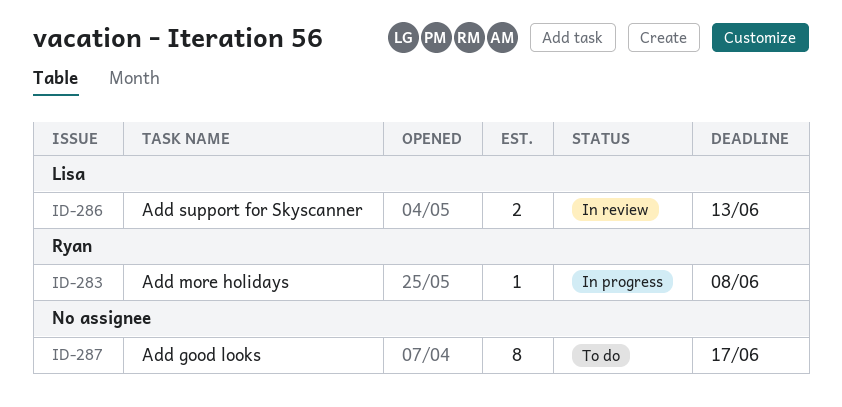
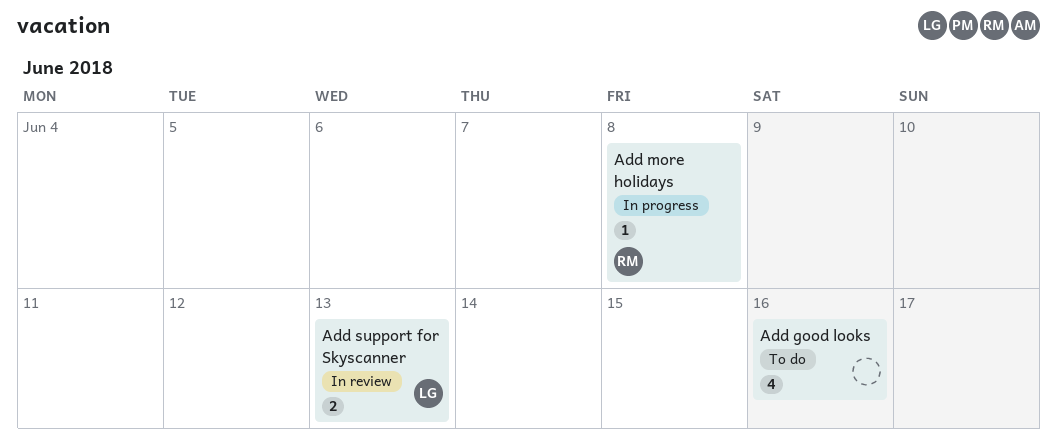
Add good looks, estimate: 8 -> 4
Add good looks, due: Jun 17 -> Jun 16

